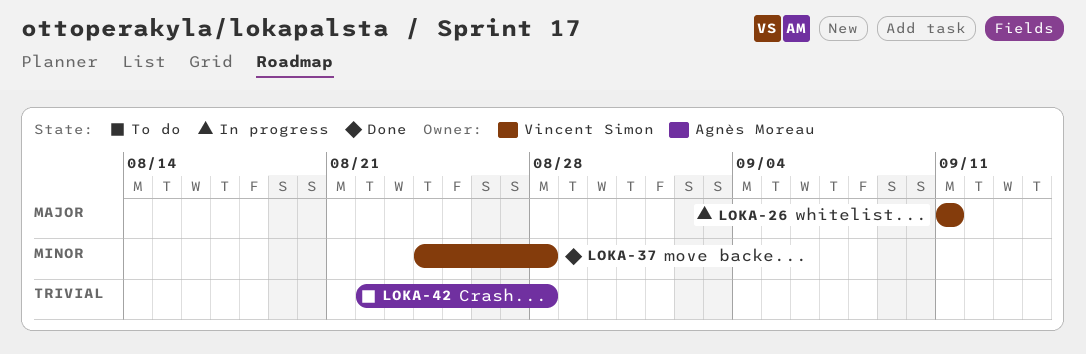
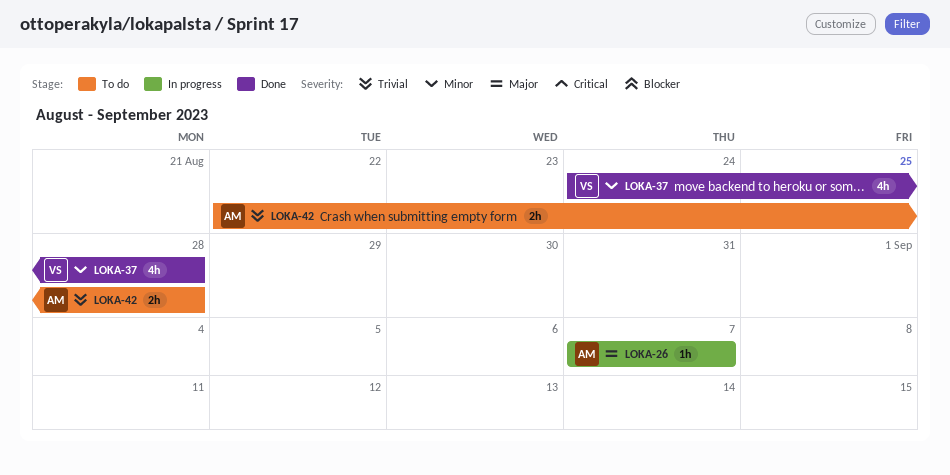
LOKA-26, owner: Vincent Simon -> Agnès Moreau
LOKA-26, start: Sep 11 -> Sep 7
LOKA-26, due: Sep 11 -> Sep 7

